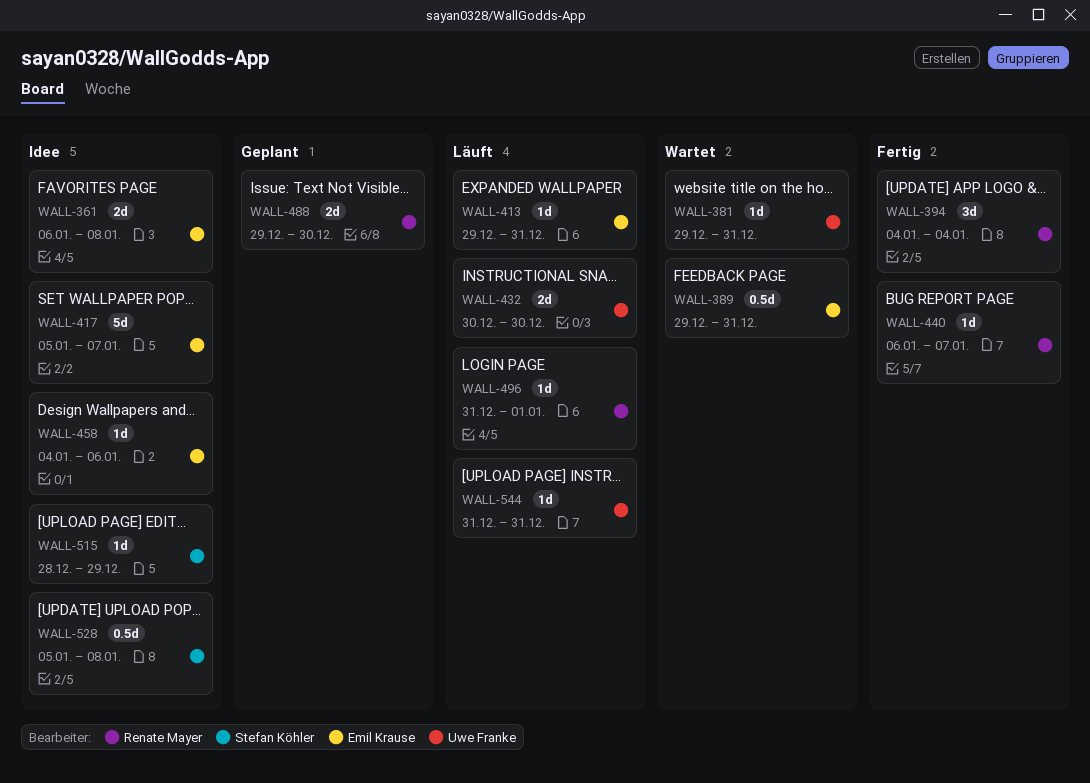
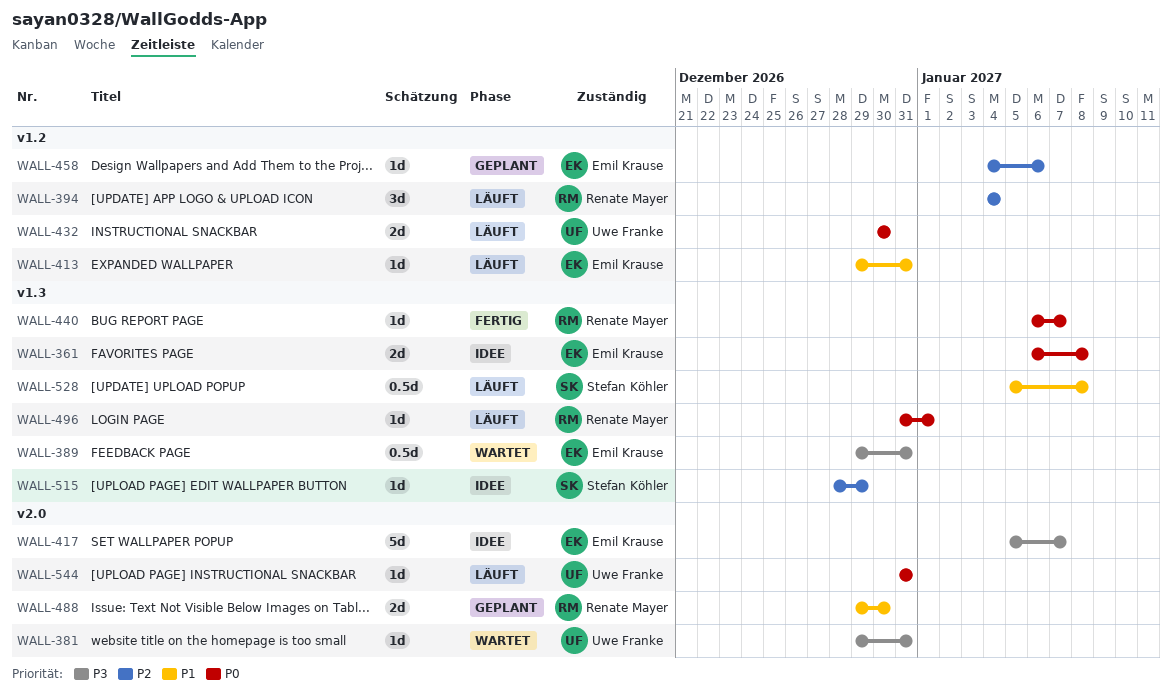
WALL-394, status: Fertig -> Läuft
WALL-458, status: Idee -> Geplant
WALL-528, status: Idee -> Läuft

